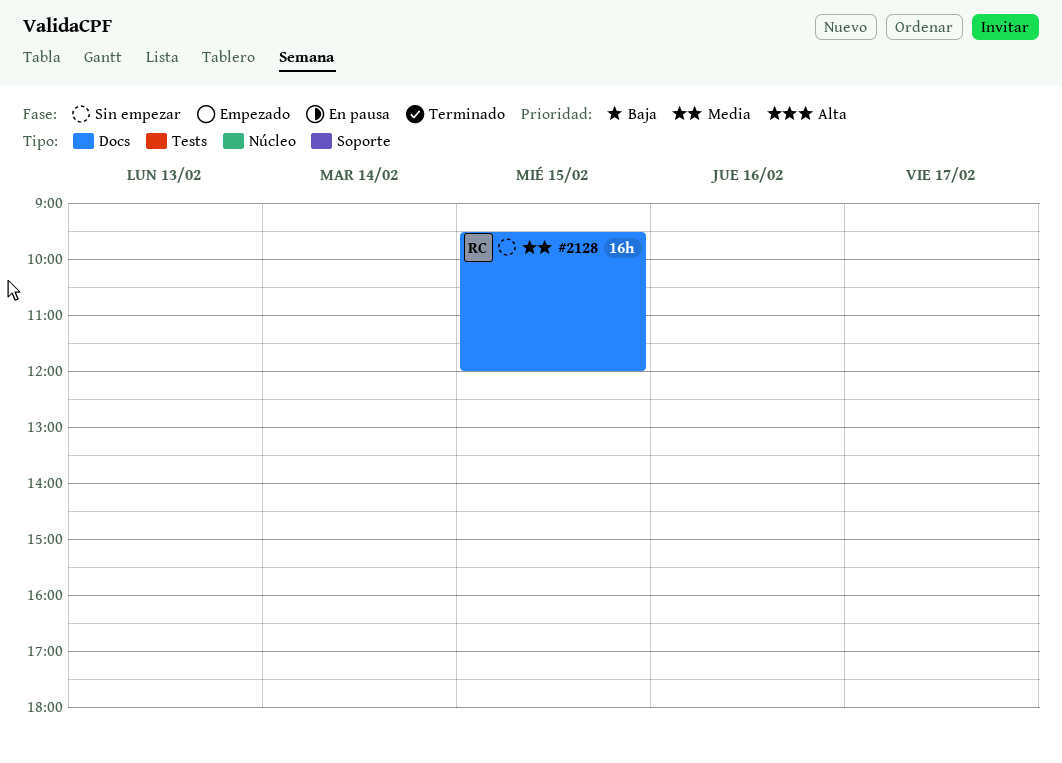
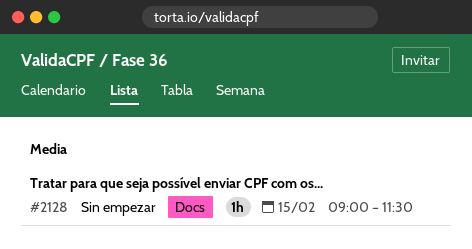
#2128, estimate: 16h -> 1h
#2128, begins: 09:30 -> 09:00
#2128, ends: 12:00 -> 11:30

